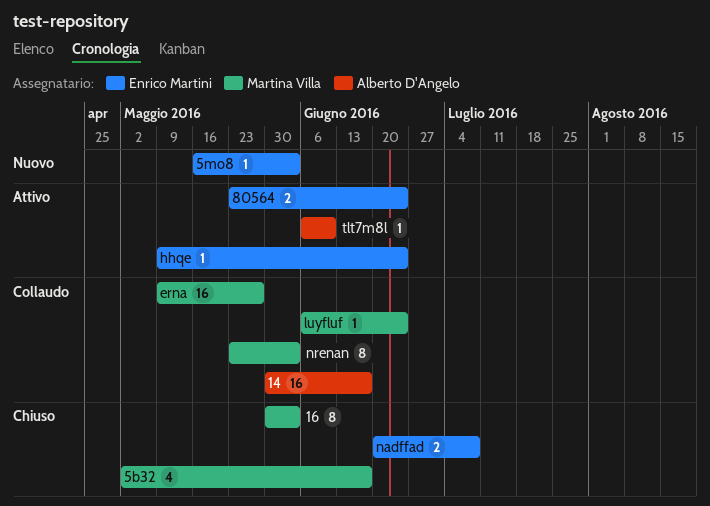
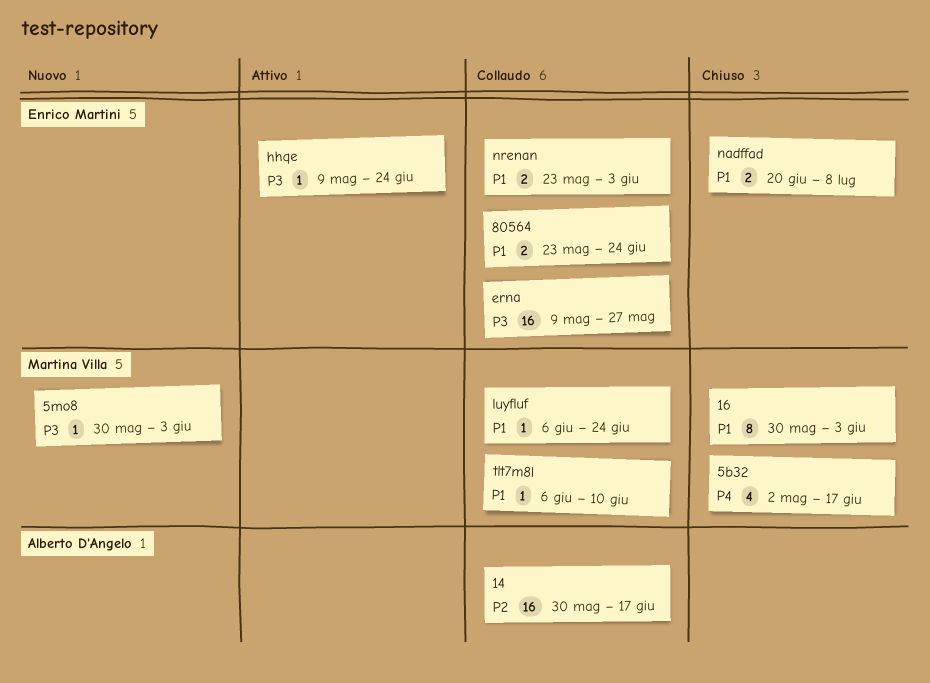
5mo8, owner: Enrico Martini -> Martina Villa
5mo8, start: May 16 -> May 30
80564, status: Attivo -> Collaudo
erna, owner: Martina Villa -> Enrico Martini
nrenan, owner: Martina Villa -> Enrico Martini
nrenan, estimate: 8 -> 2
tlt7m8l, status: Attivo -> Collaudo
tlt7m8l, owner: Alberto D'Angelo -> Martina Villa

